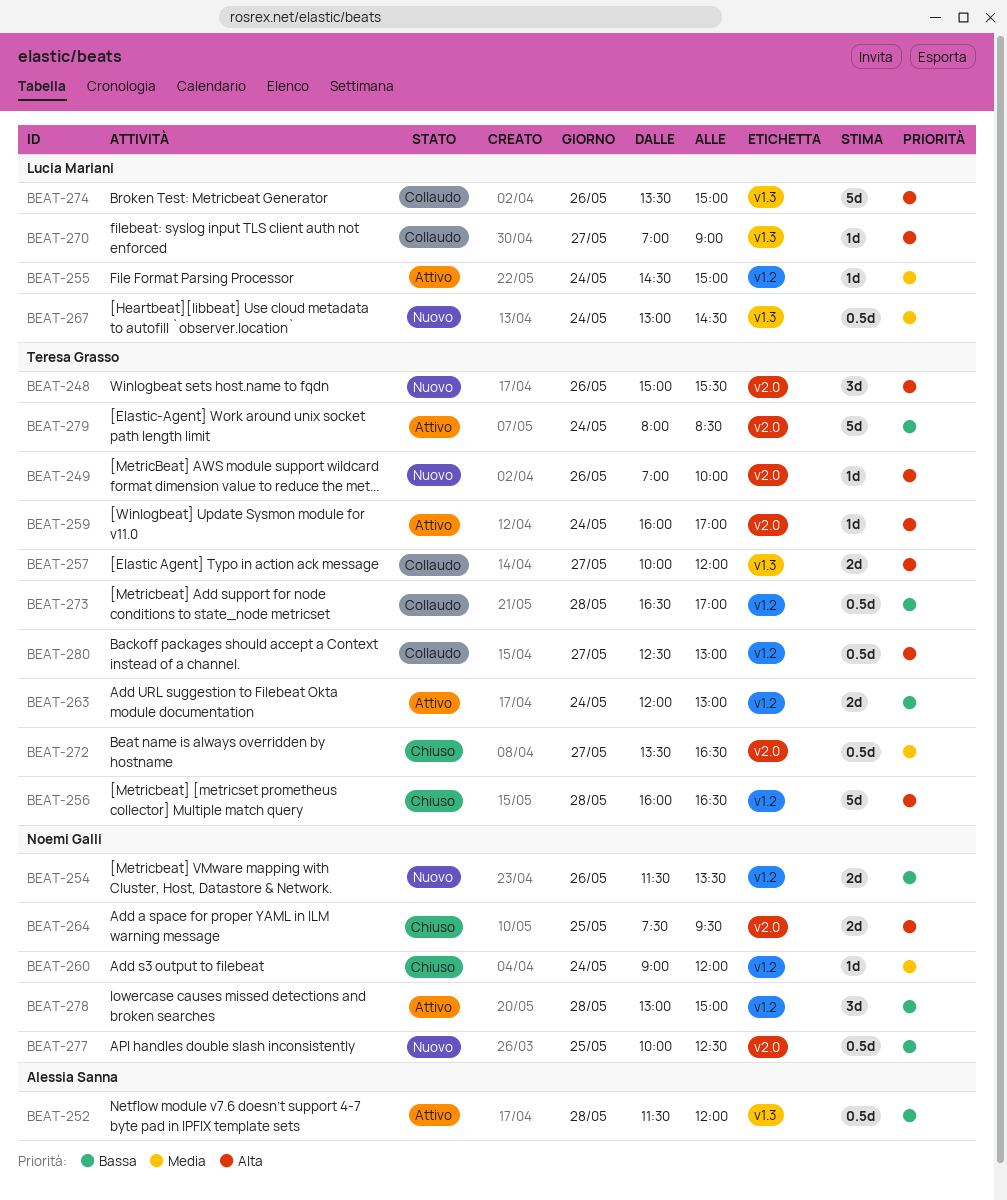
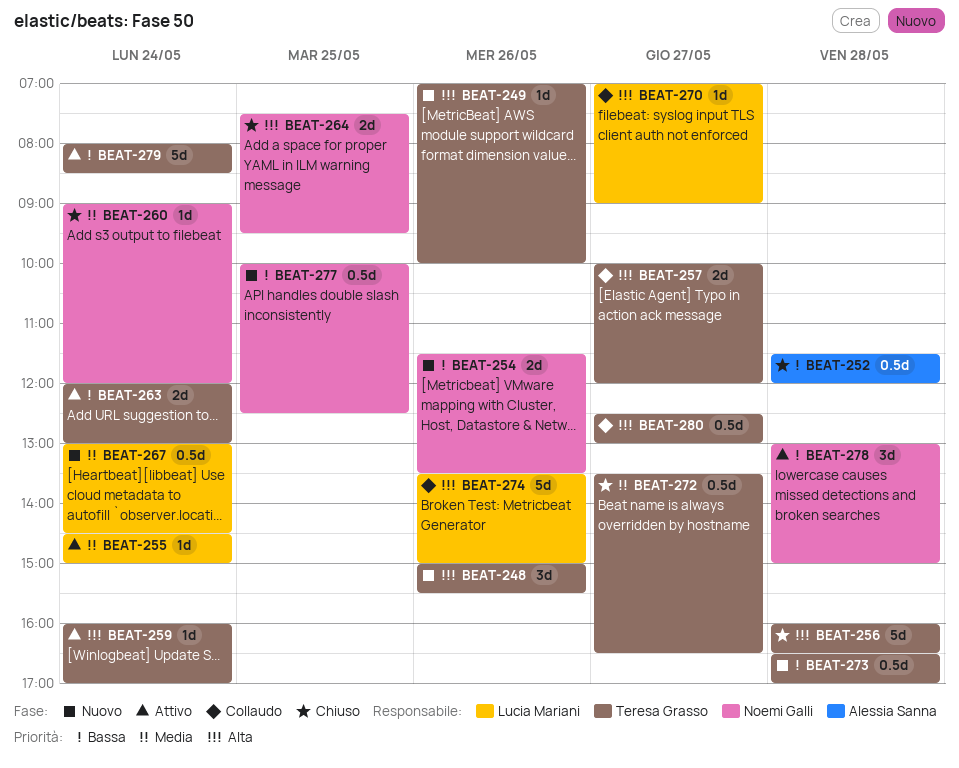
BEAT-252, status: Attivo -> Chiuso
BEAT-273, status: Collaudo -> Nuovo

